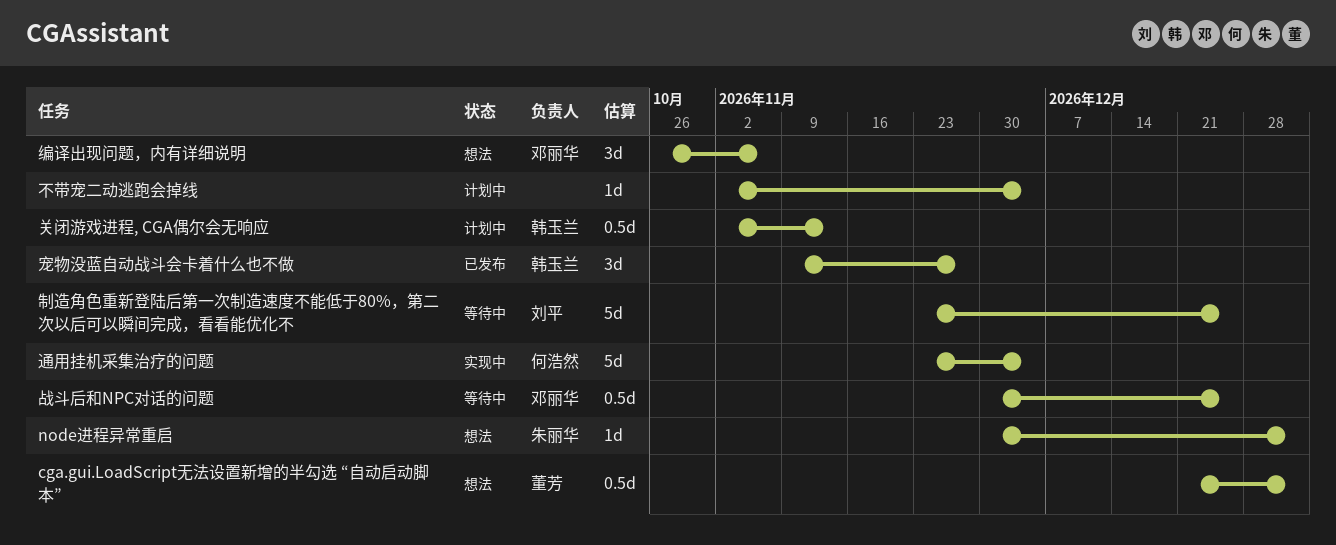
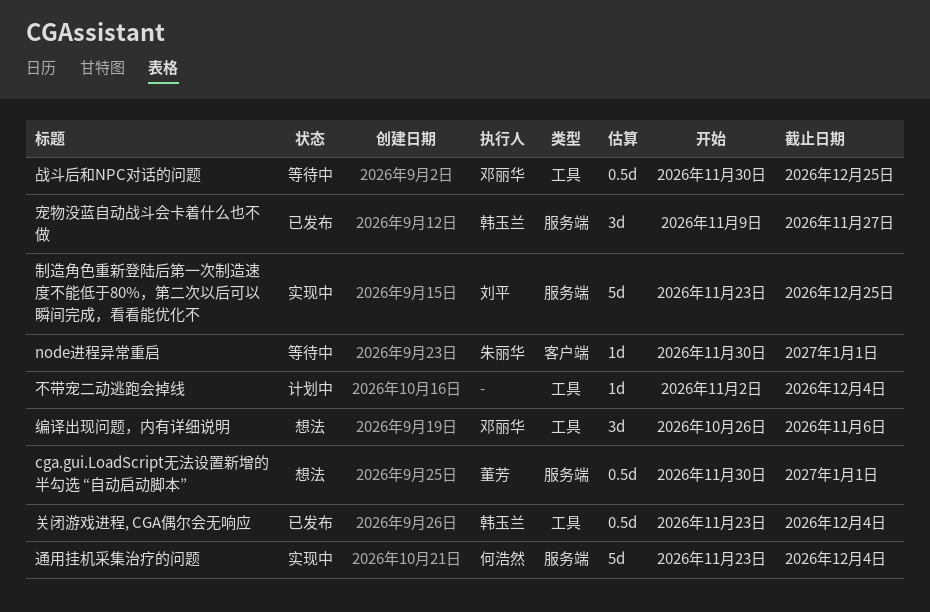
cga.gui.LoadScript无法设置新增的半勾选 “自动启动脚本”, start: Dec 21 -> Nov 30
node进程异常重启, status: 想法 -> 等待中
关闭游戏进程, CGA偶尔会无响应, status: 计划中 -> 已发布
关闭游戏进程, CGA偶尔会无响应, start: Nov 2 -> Nov 23
关闭游戏进程, CGA偶尔会无响应, due: Nov 13 -> Dec 4
制造角色重新登陆后第一次制造速度不能低于80%，第二次以后可以瞬间完成，看看能优化不, status: 等待中 -> 实现中

